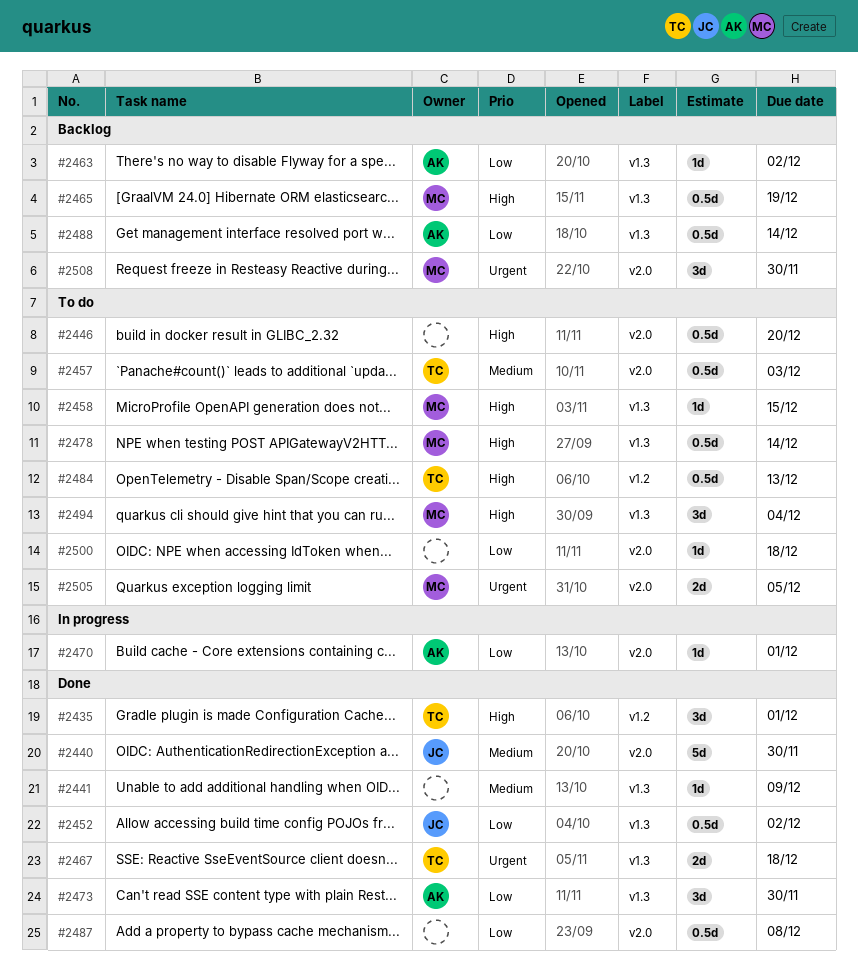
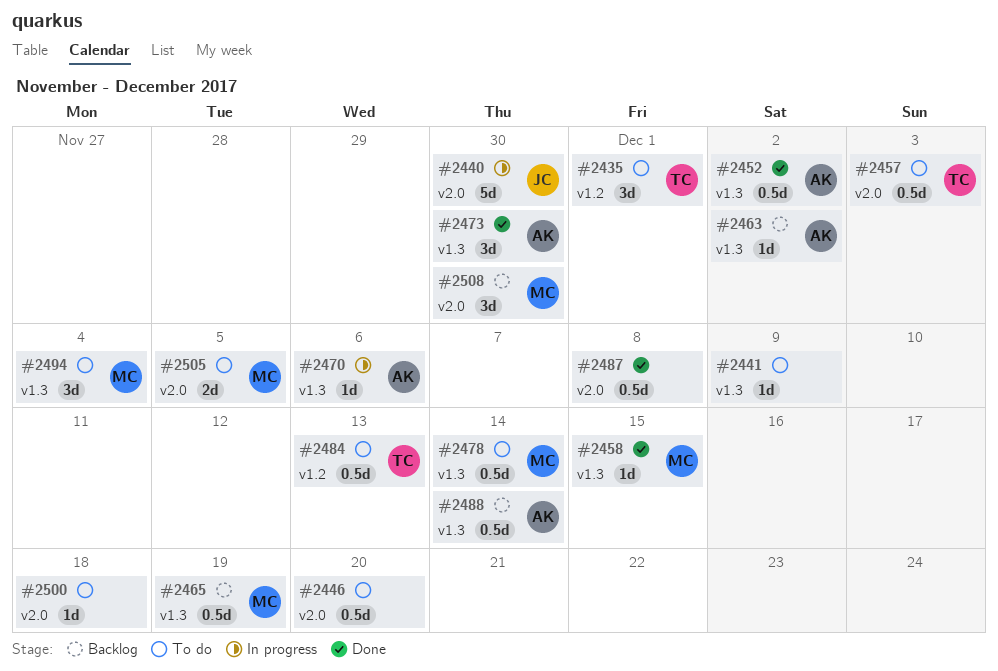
#2435, status: Done -> To do
#2440, status: Done -> In progress
#2441, status: Done -> To do
#2452, owner: JC -> AK
#2458, status: To do -> Done
#2467: present -> none
#2470, label: v2.0 -> v1.3
#2470, due: Dec 1 -> Dec 6

